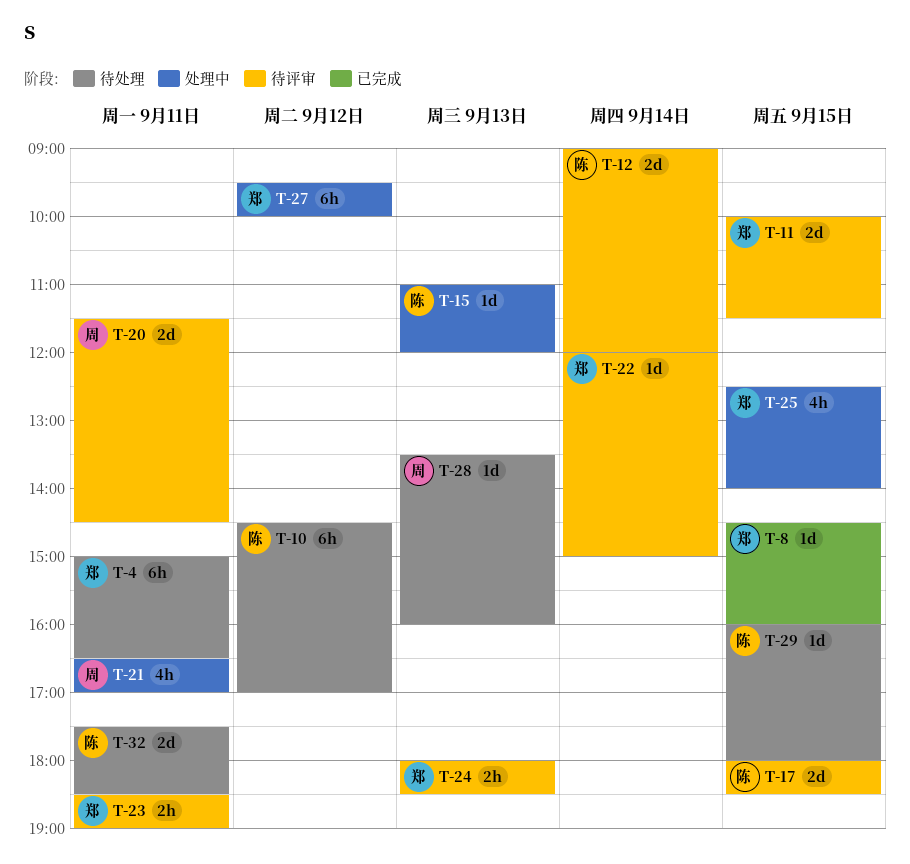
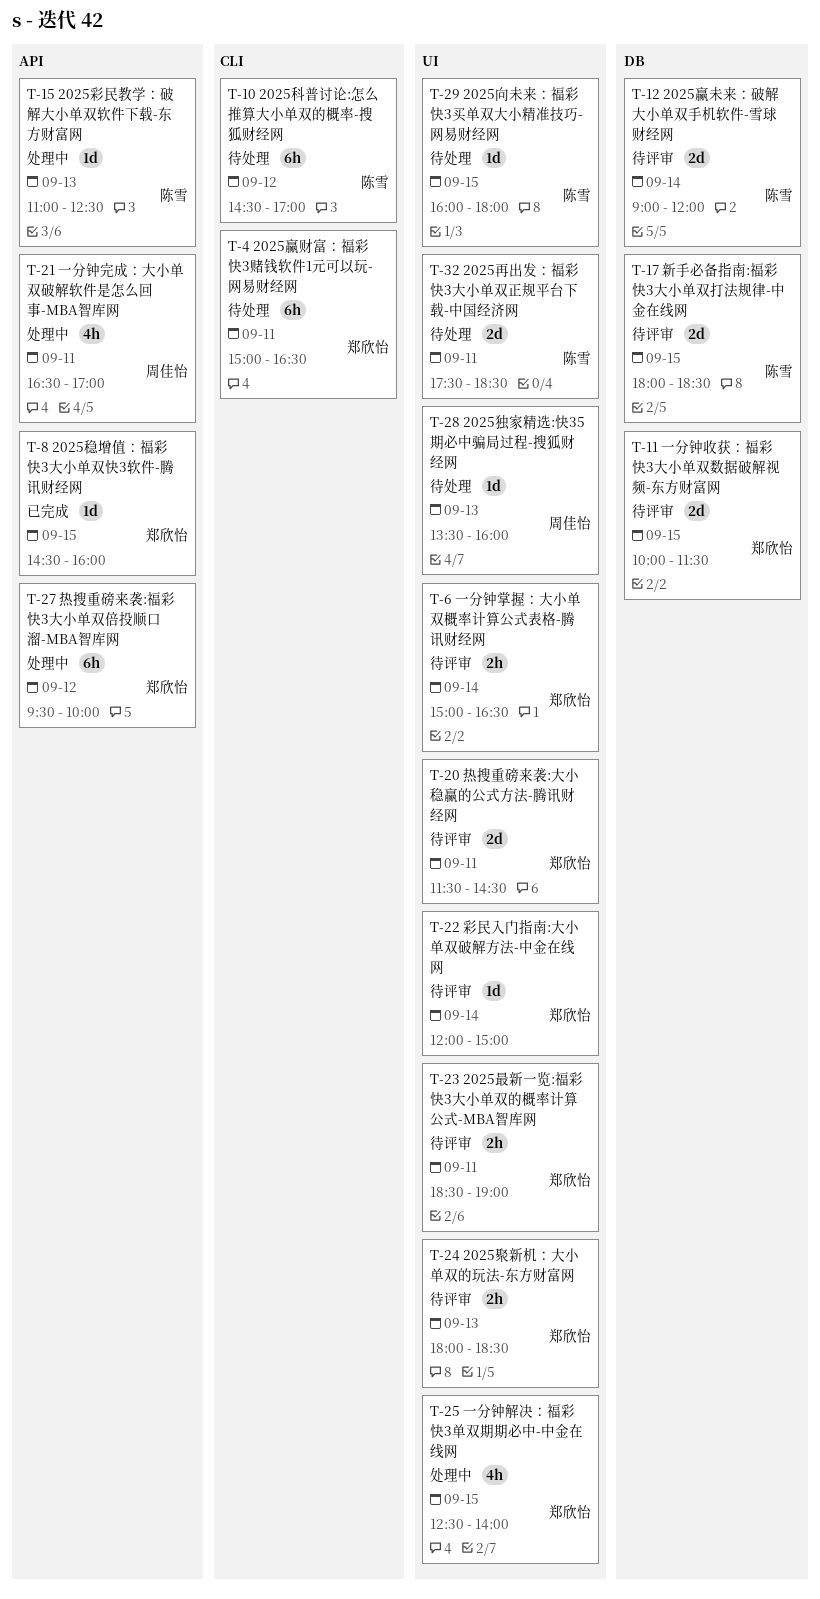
T-6: none -> present
T-15, ends: 12:00 -> 12:30
T-20, owner: 周佳怡 -> 郑欣怡

